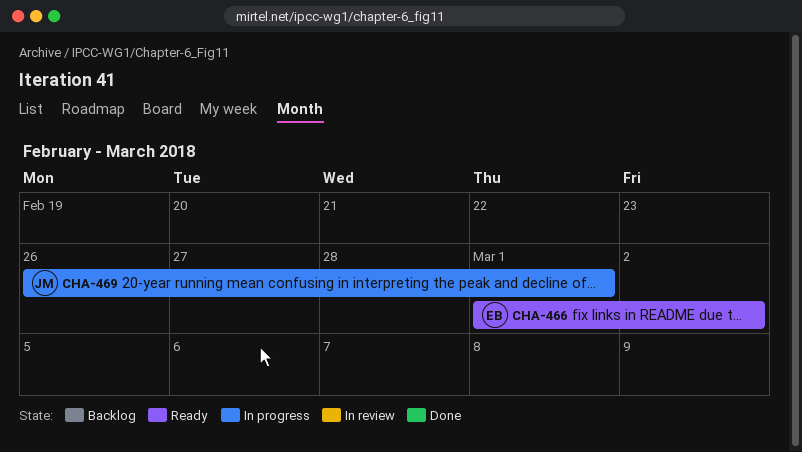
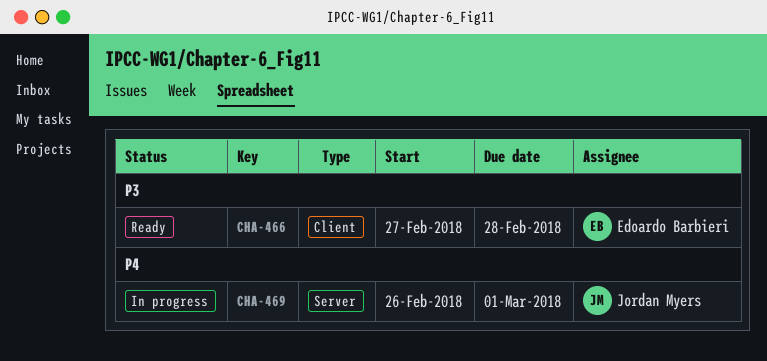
CHA-466, start: Mar 1 -> Feb 27
CHA-466, due: Mar 2 -> Feb 28

